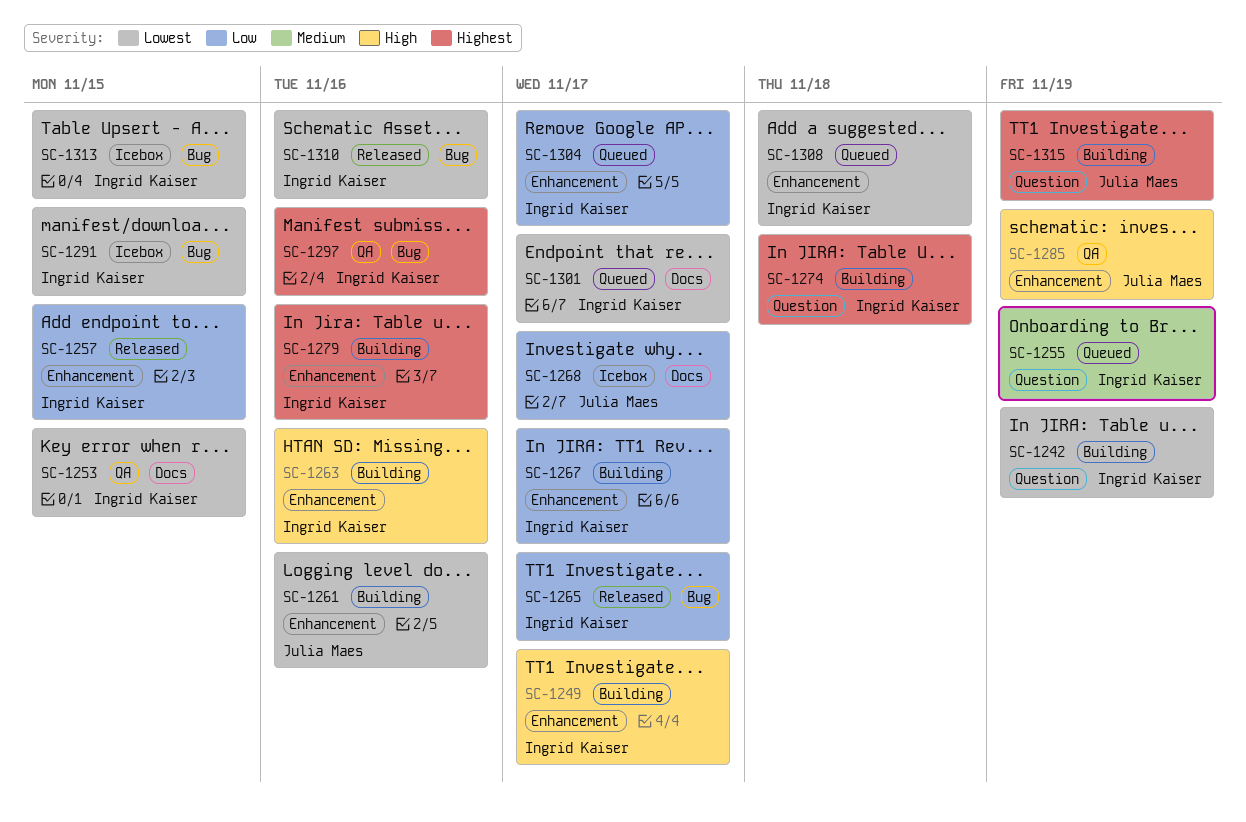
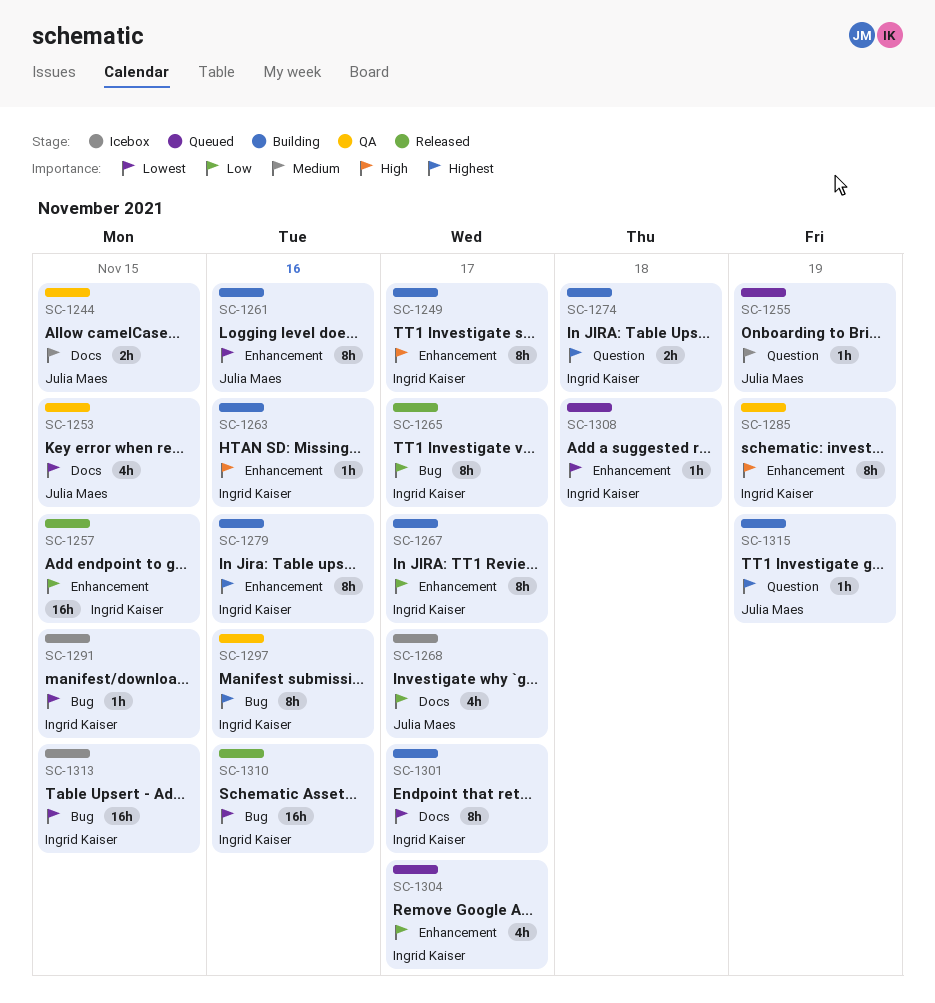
SC-1242: present -> none
SC-1244: none -> present
SC-1253, owner: Ingrid Kaiser -> Julia Maes
SC-1255, owner: Ingrid Kaiser -> Julia Maes
SC-1285, owner: Julia Maes -> Ingrid Kaiser
SC-1301, status: Queued -> Building

